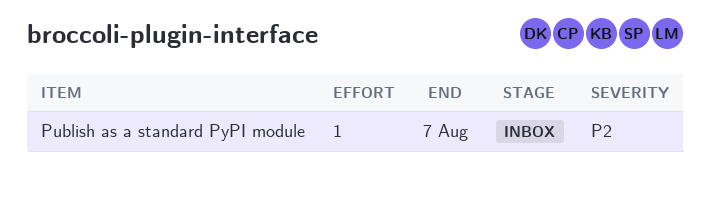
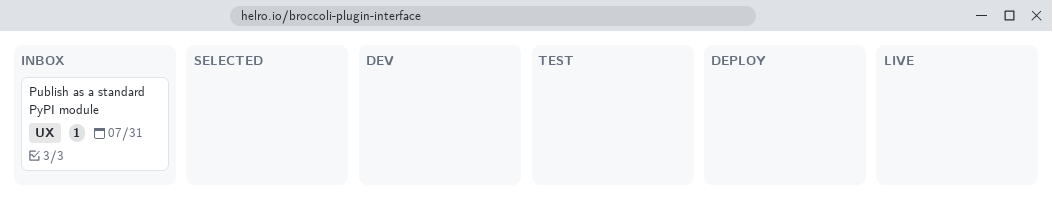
Publish as a standard PyPI module, due: Aug 7 -> Jul 31

